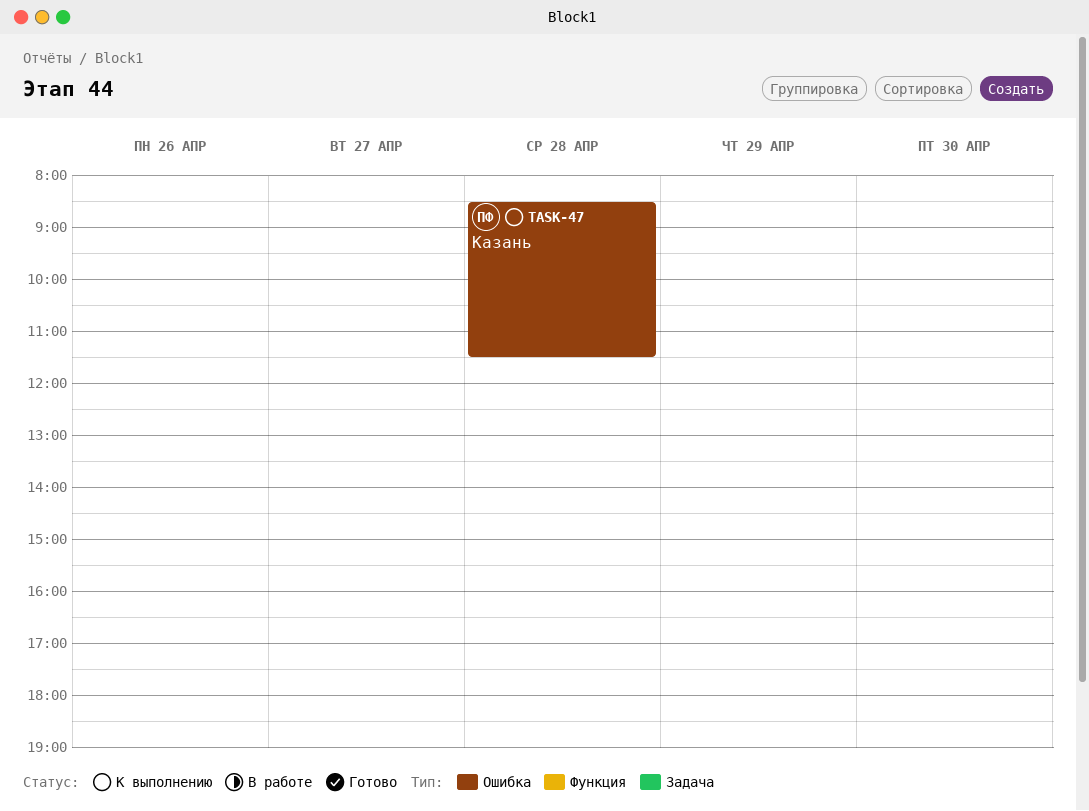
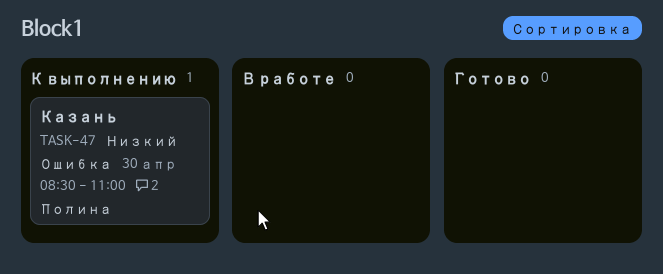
TASK-47, day: Apr 28 -> Apr 30
TASK-47, ends: 11:30 -> 11:00

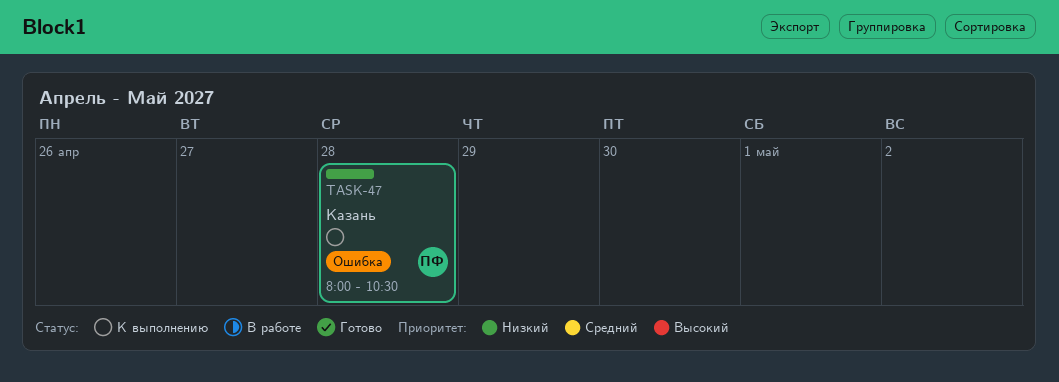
TASK-47, day: Apr 30 -> Apr 28
TASK-47, begins: 08:30 -> 08:00
TASK-47, ends: 11:00 -> 10:30

